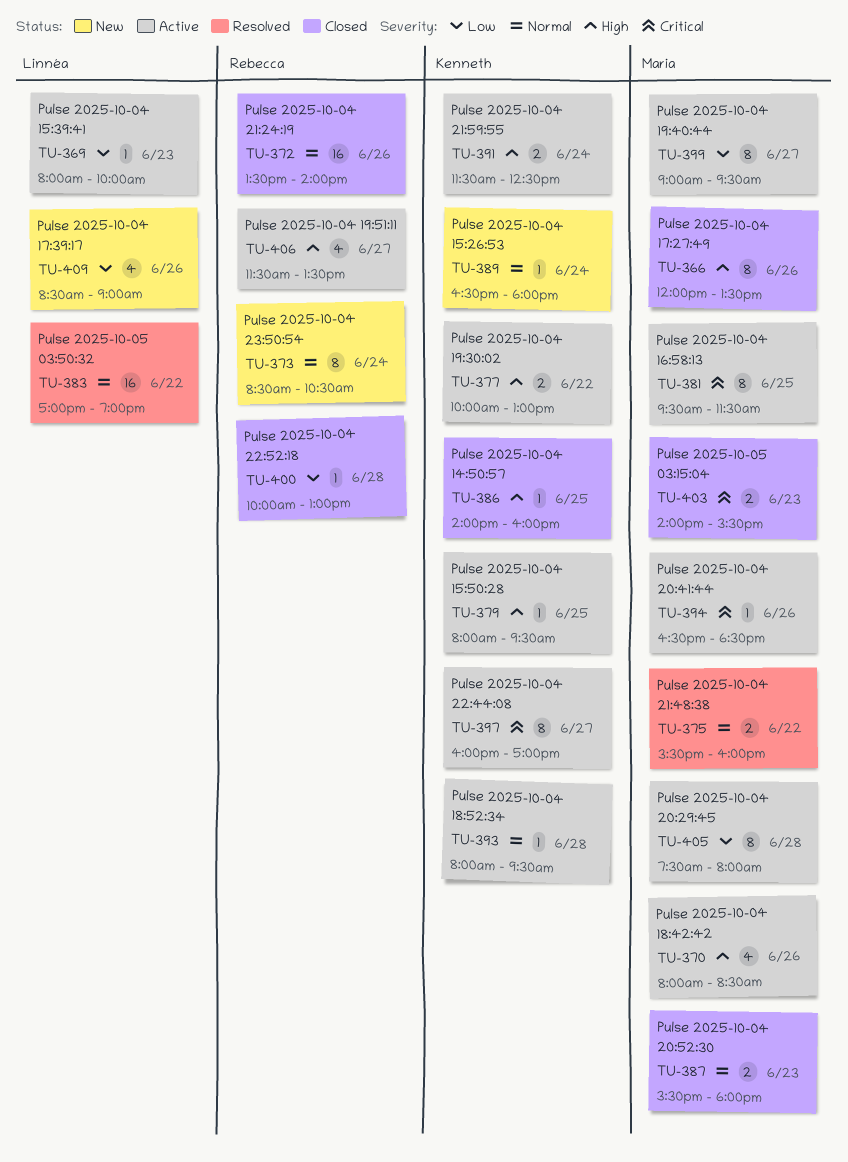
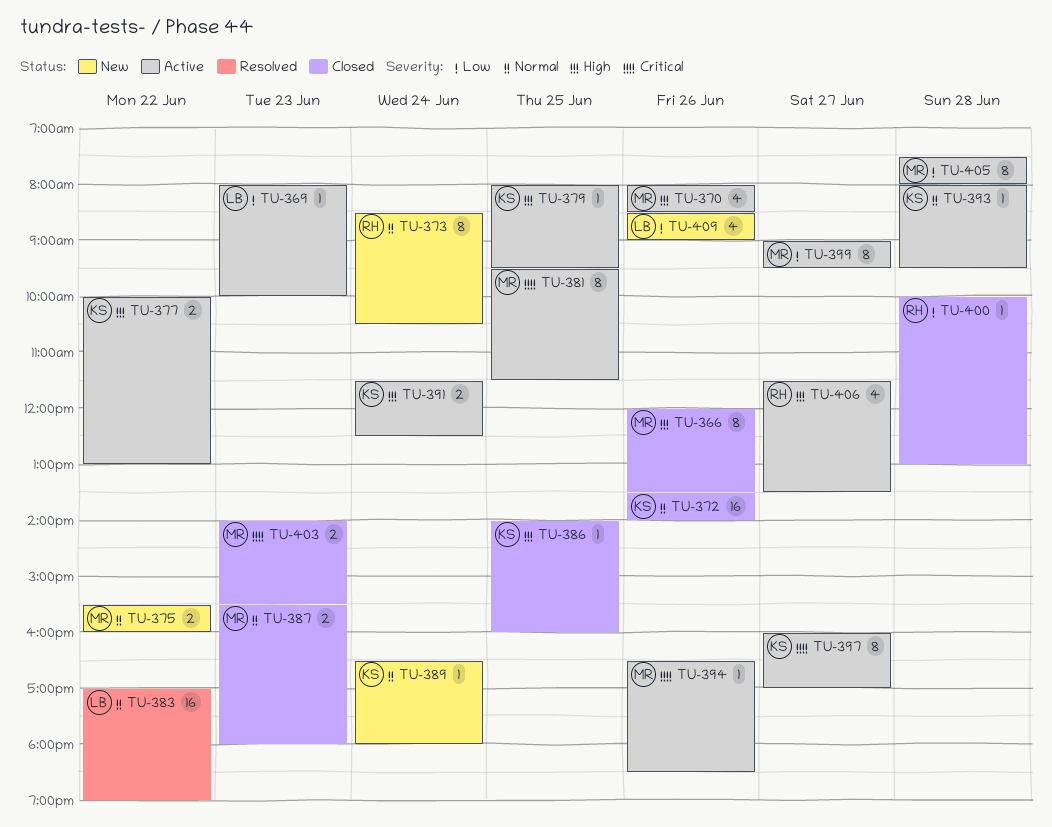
TU-372, owner: Rebecca -> Kenneth
TU-375, status: Resolved -> New

